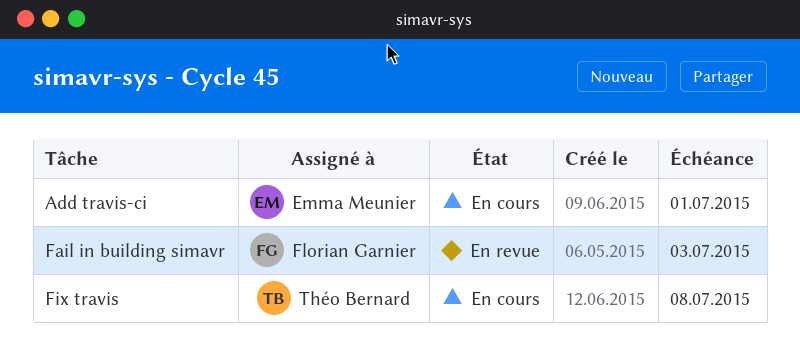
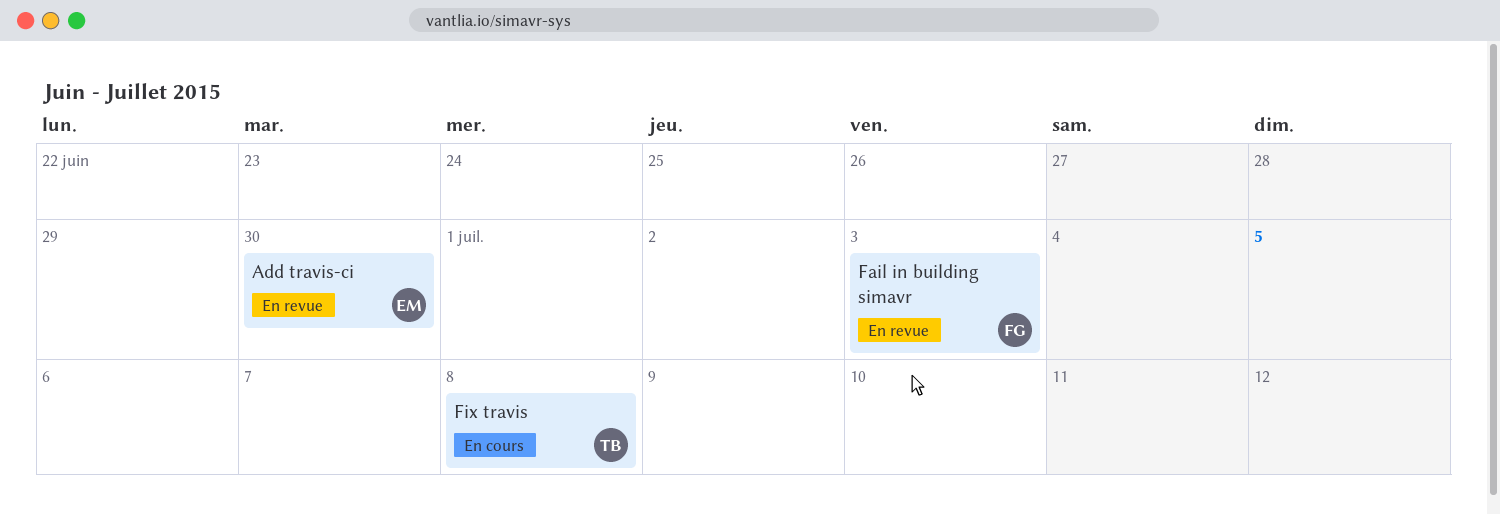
Add travis-ci, status: En cours -> En revue
Add travis-ci, due: Jul 1 -> Jun 30

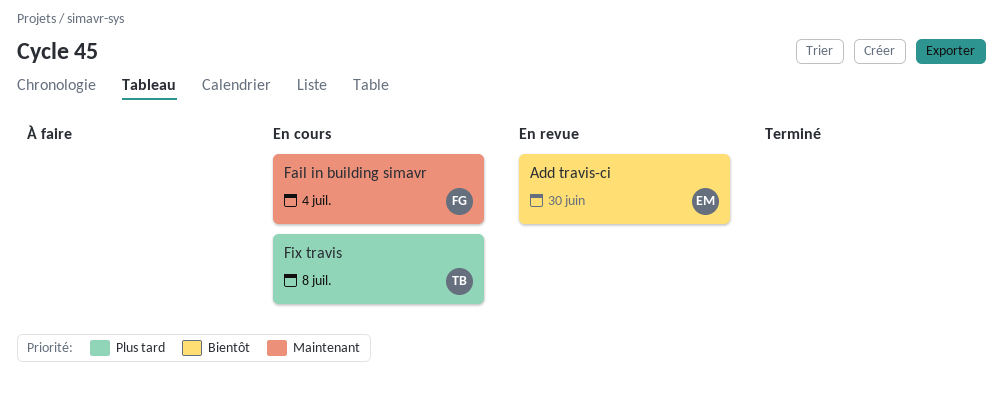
Fail in building simavr, status: En revue -> En cours
Fail in building simavr, due: Jul 3 -> Jul 4

